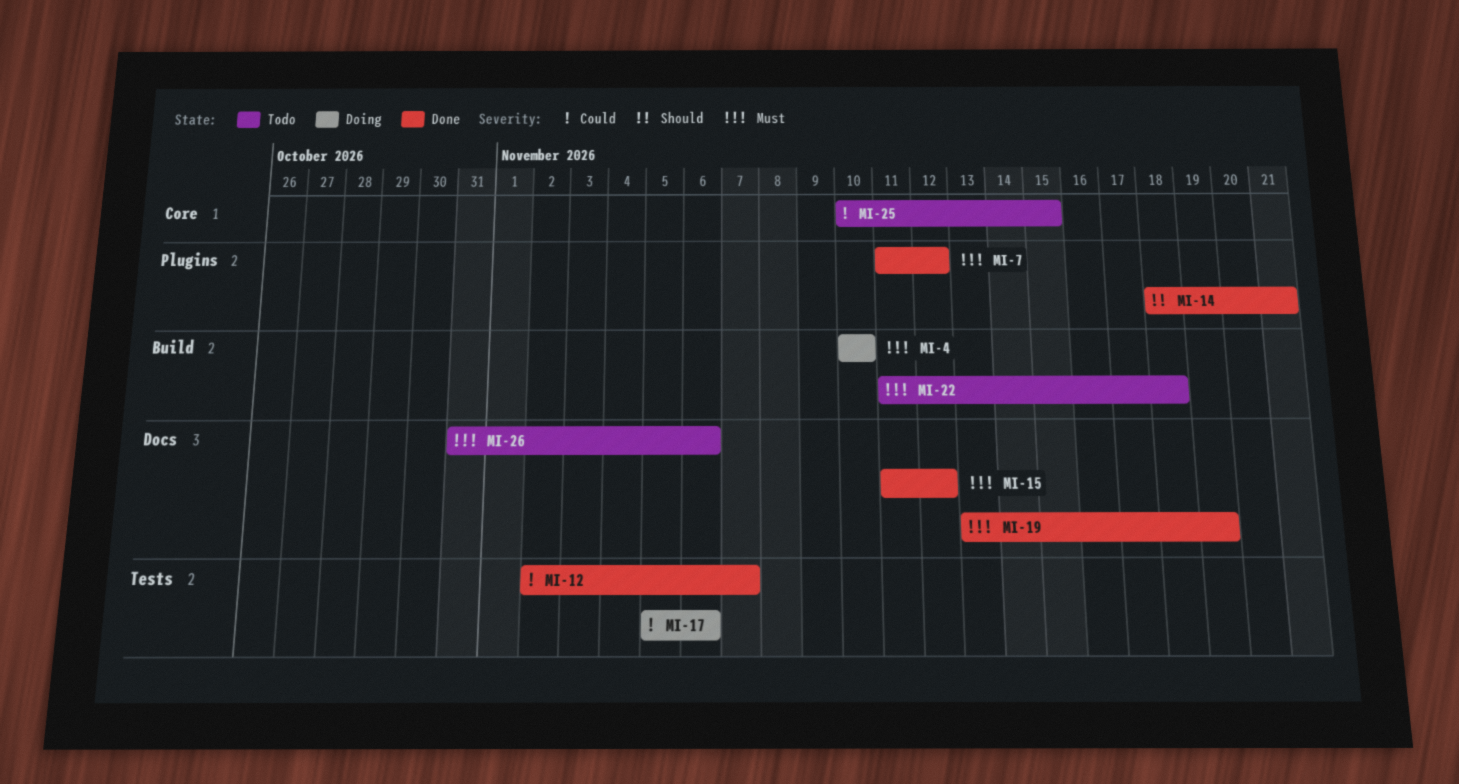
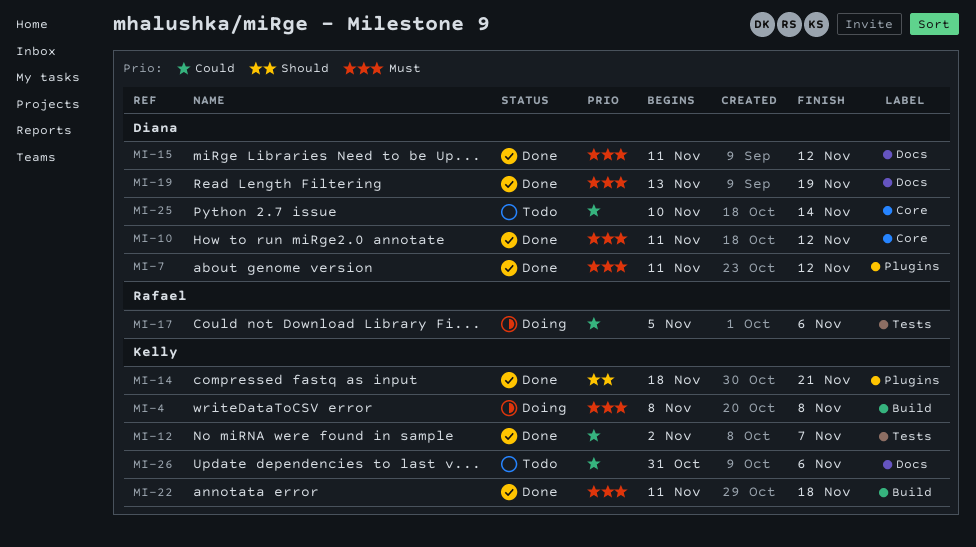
MI-4, start: Nov 10 -> Nov 8
MI-4, due: Nov 10 -> Nov 8
MI-10: none -> present
MI-22, status: Todo -> Done
MI-25, due: Nov 15 -> Nov 14
MI-26, priority: Must -> Could

